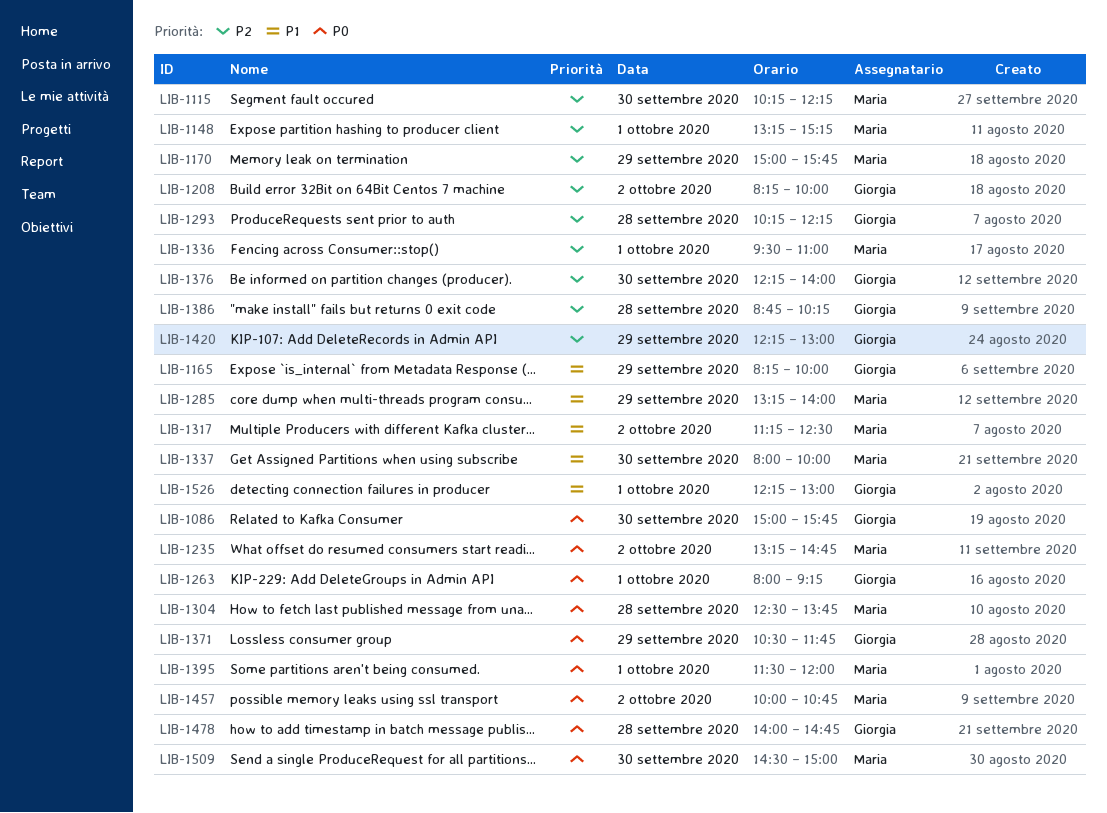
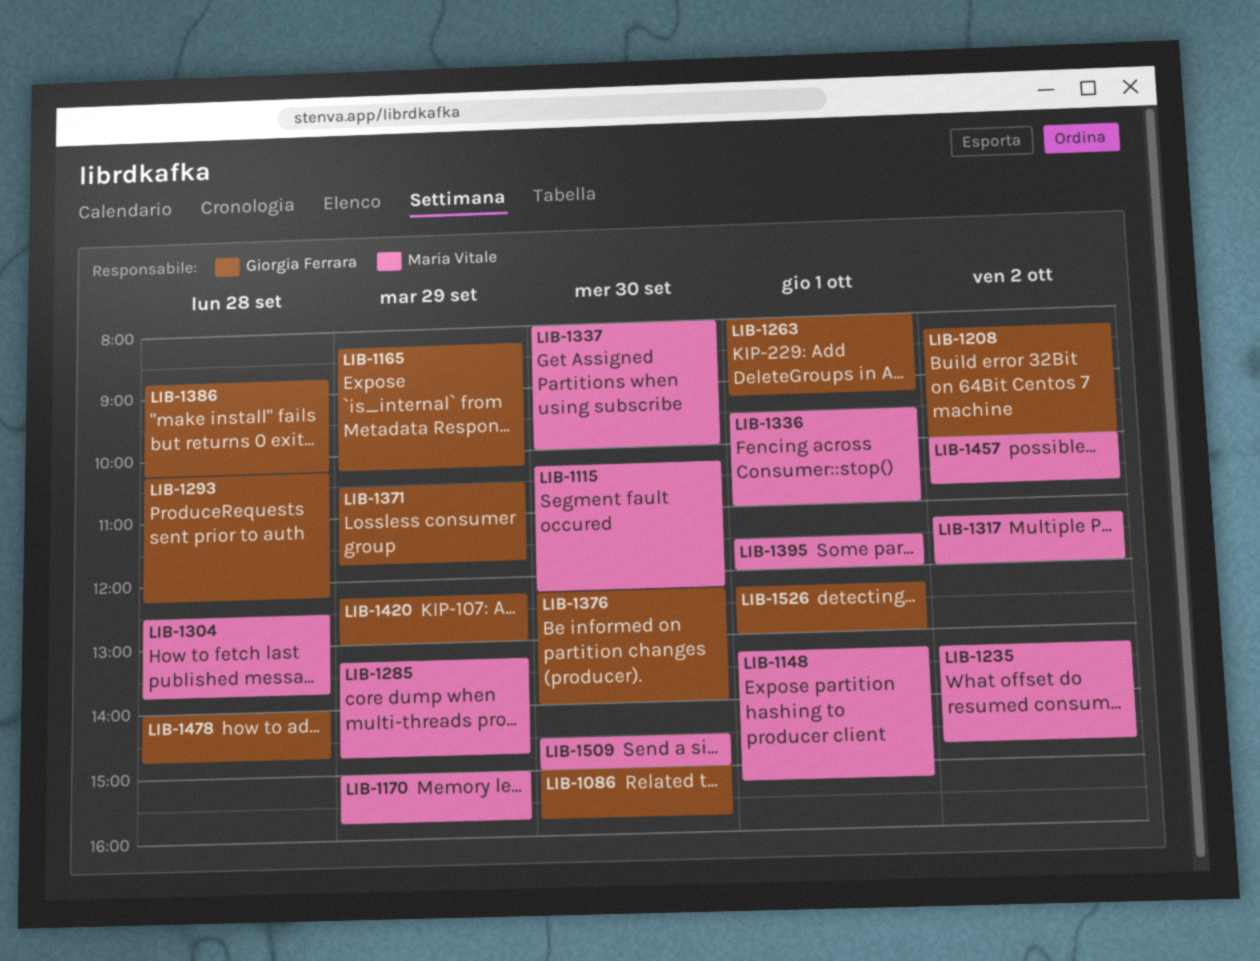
LIB-1165, ends: 10:00 -> 10:15
LIB-1285, ends: 14:00 -> 14:45
LIB-1317, ends: 12:30 -> 12:00

